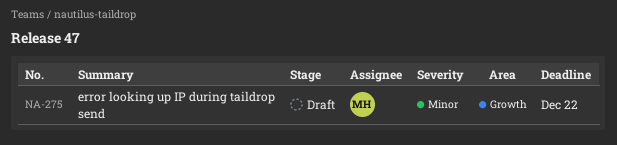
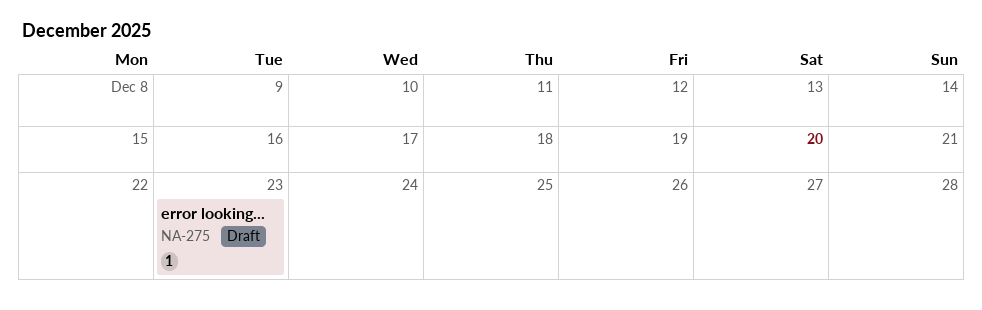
NA-275, due: Dec 22 -> Dec 23

